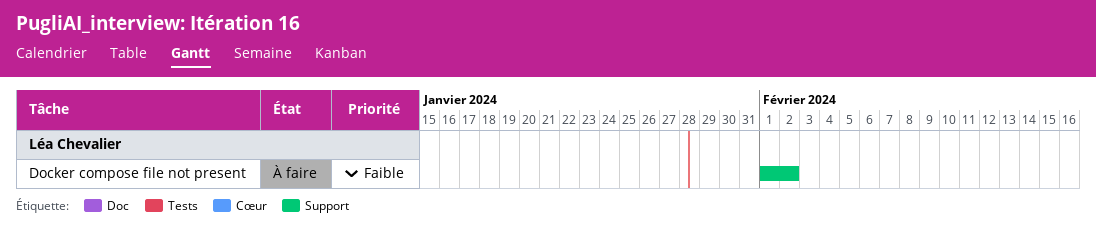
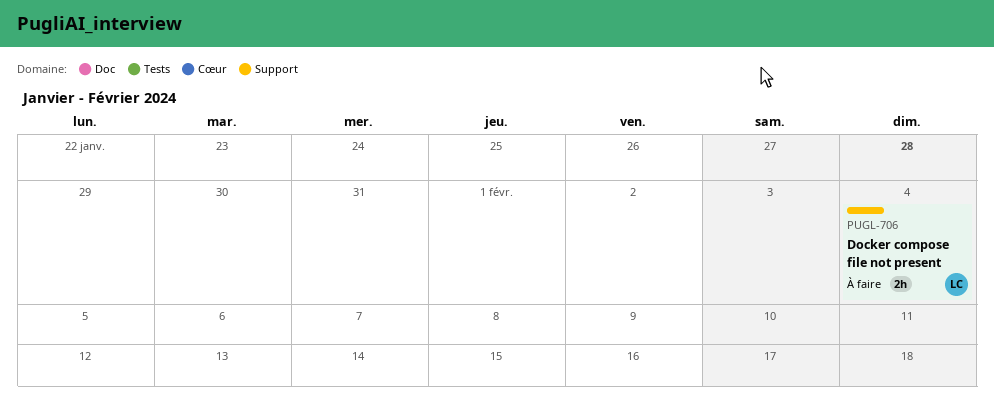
Docker compose file not present, due: Feb 2 -> Feb 4

